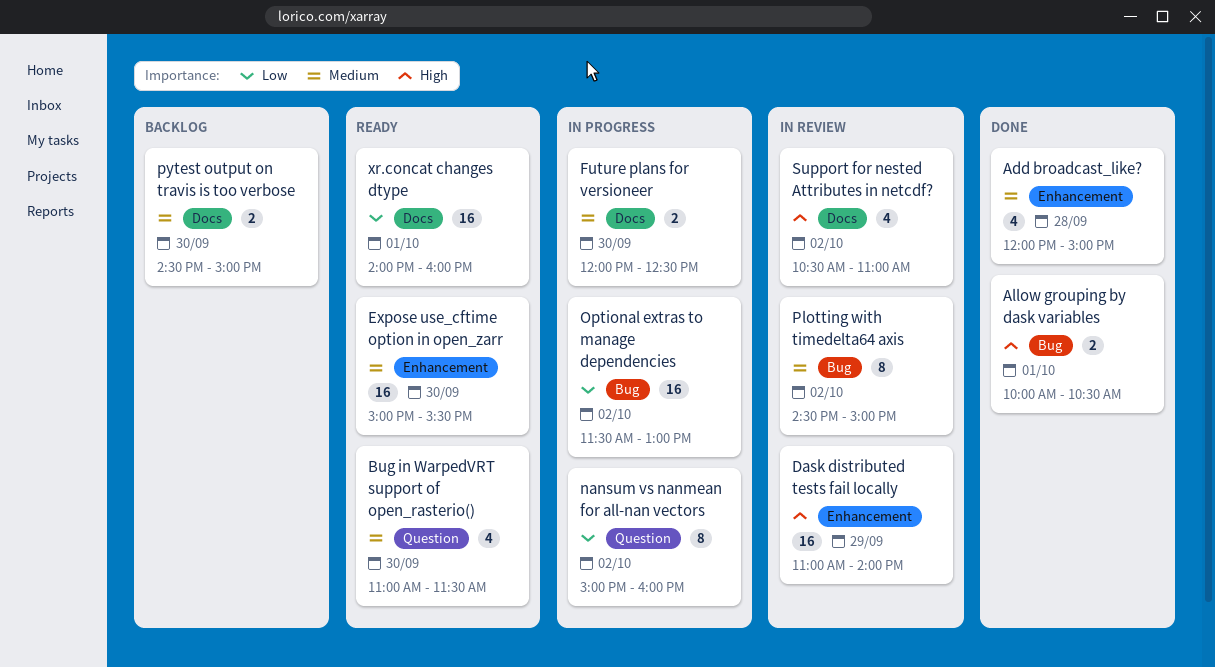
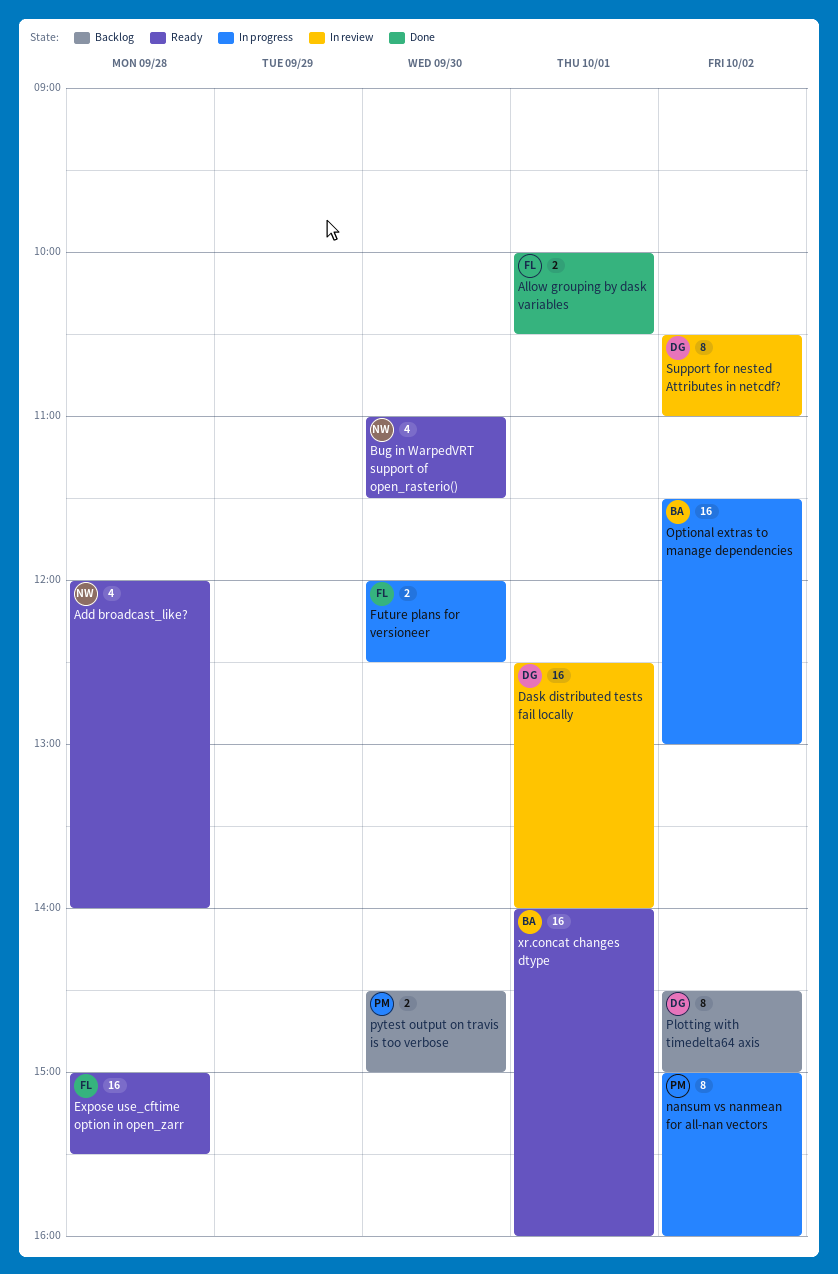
Add broadcast_like?, status: Done -> Ready
Add broadcast_like?, ends: 15:00 -> 14:00
Dask distributed tests fail locally, day: Sep 29 -> Oct 1
Dask distributed tests fail locally, begins: 11:00 -> 12:30
Expose use_cftime option in open_zarr, day: Sep 30 -> Sep 28
Plotting with timedelta64 axis, status: In review -> Backlog
Support for nested Attributes in netcdf?, estimate: 4 -> 8

